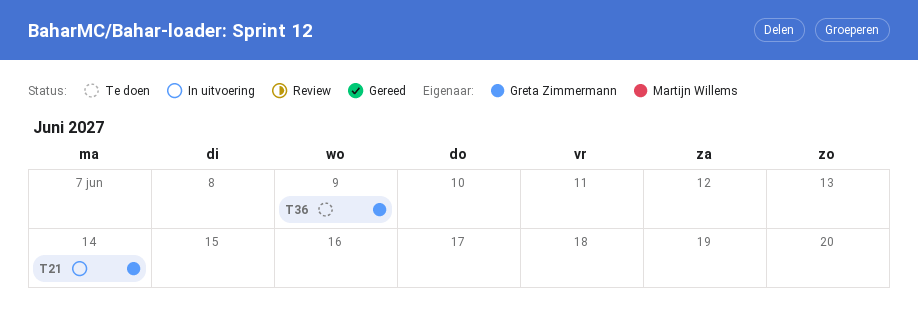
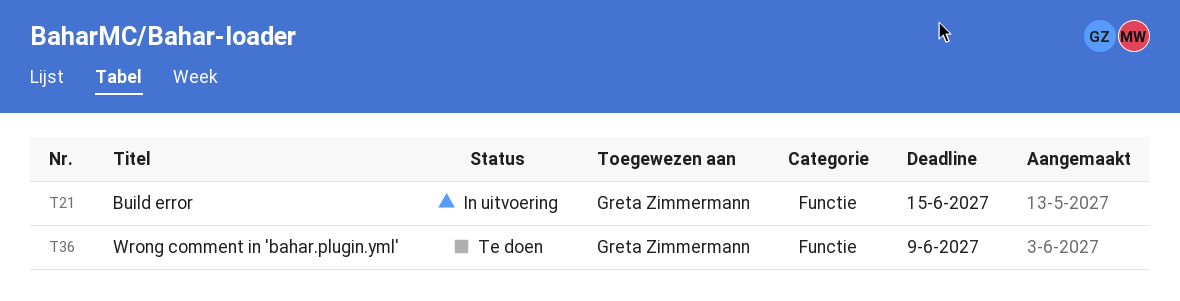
T21, due: Jun 14 -> Jun 15

